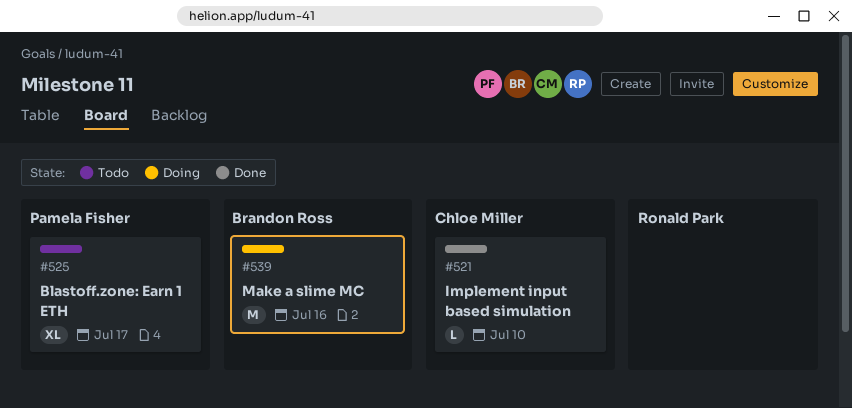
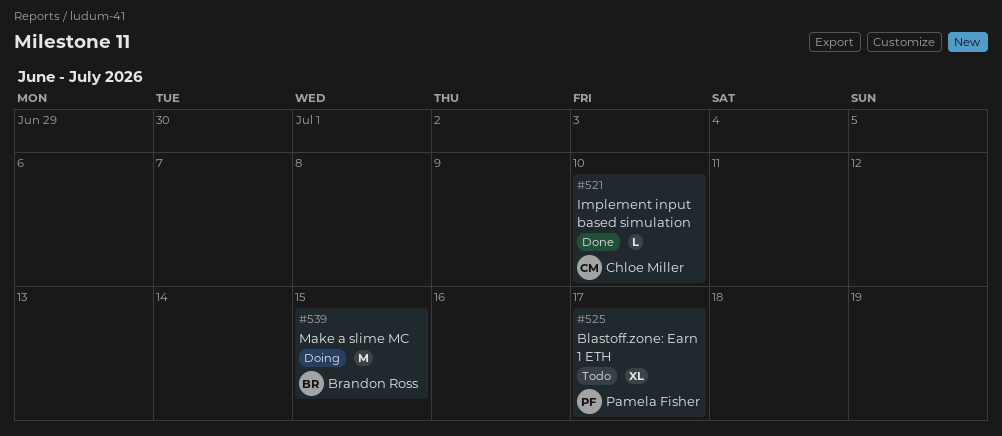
#539, due: Jul 16 -> Jul 15

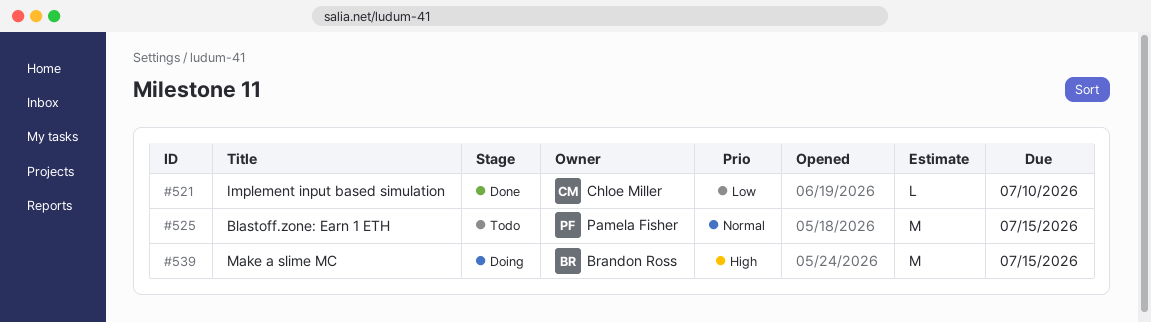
#525, estimate: XL -> M
#525, due: Jul 17 -> Jul 15

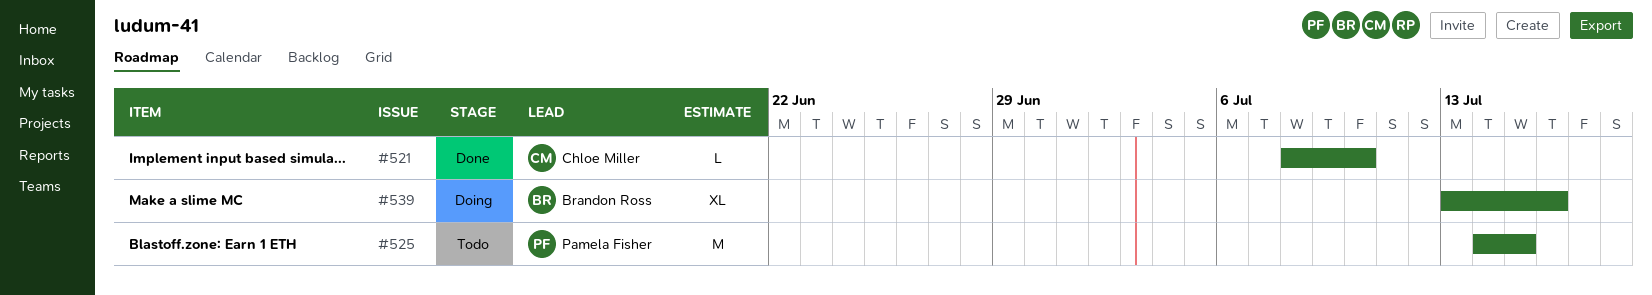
#539, estimate: M -> XL
#539, due: Jul 15 -> Jul 16

